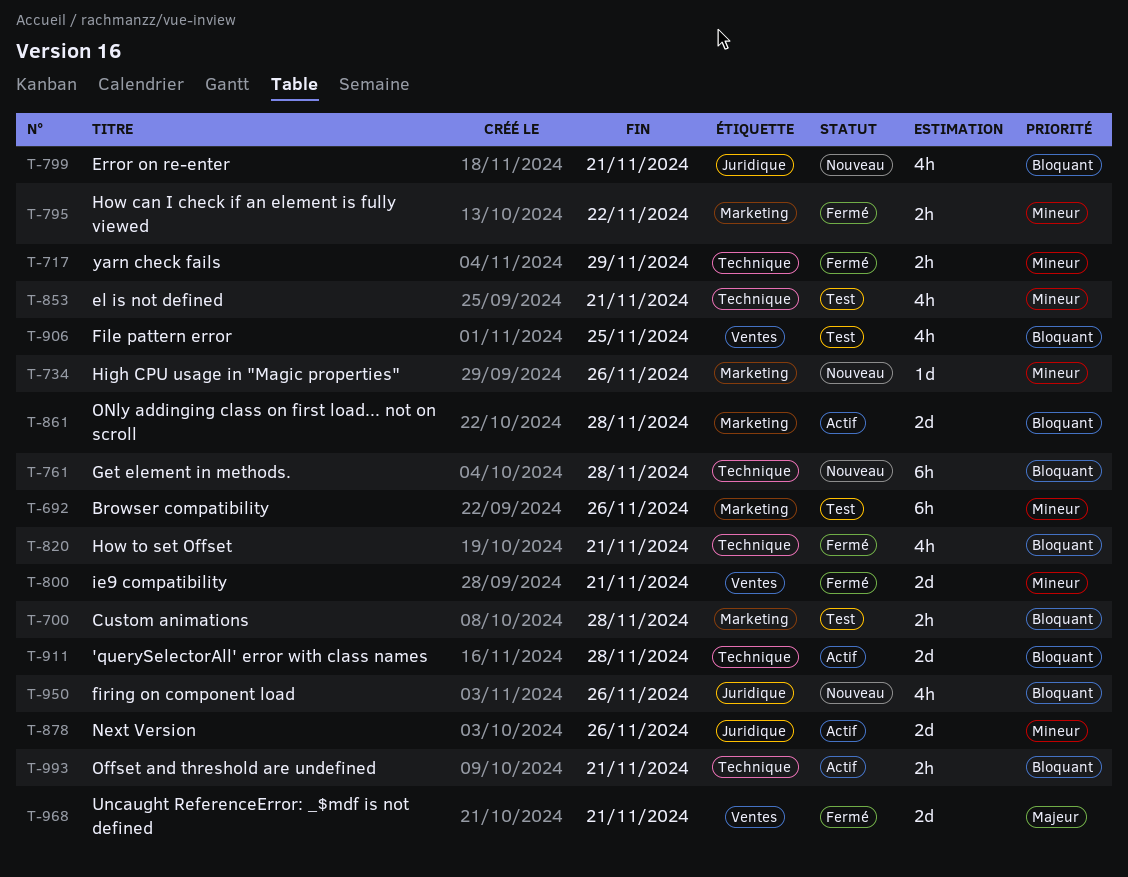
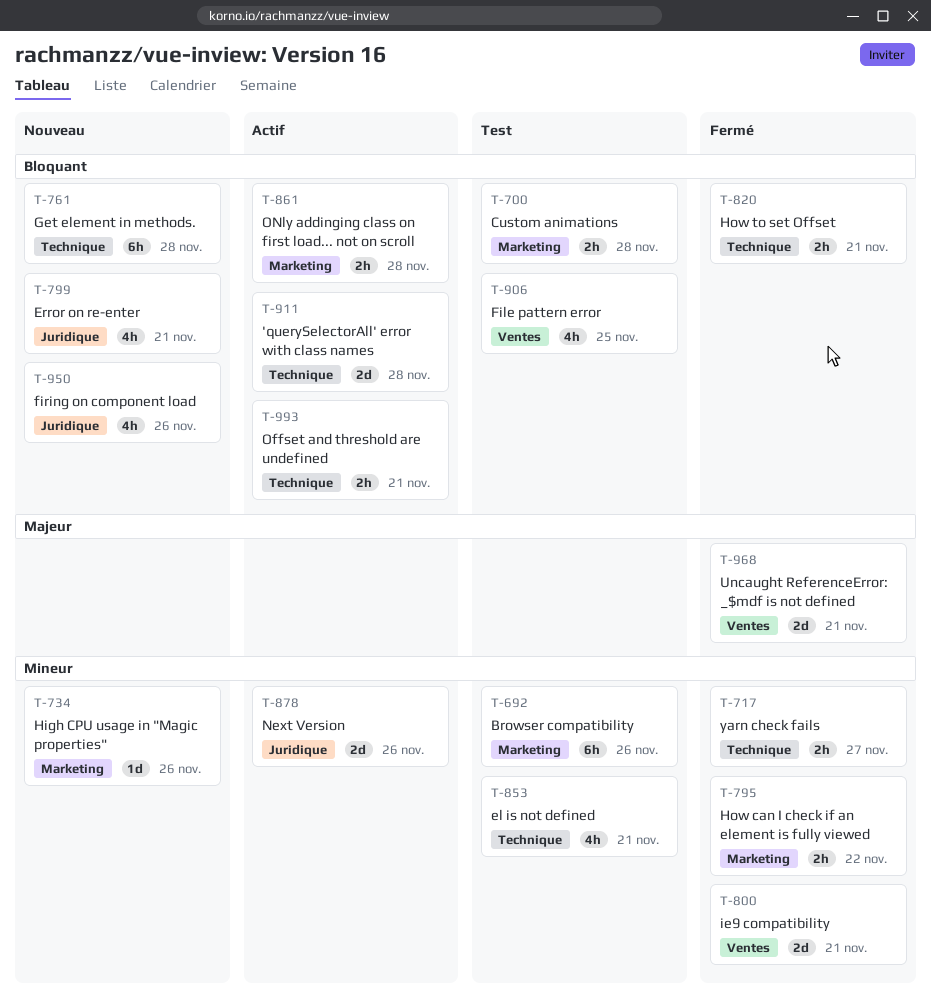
T-717, due: Nov 29 -> Nov 27
T-820, estimate: 4h -> 2h
T-861, estimate: 2d -> 2h

